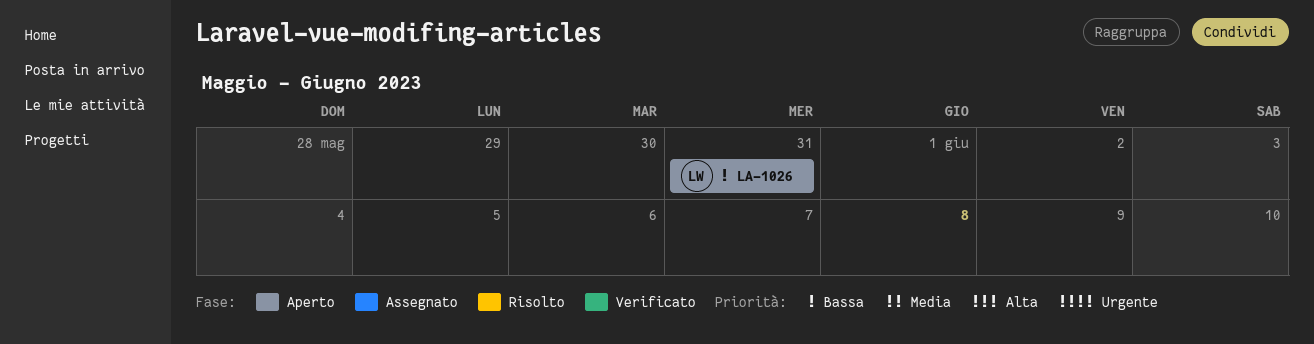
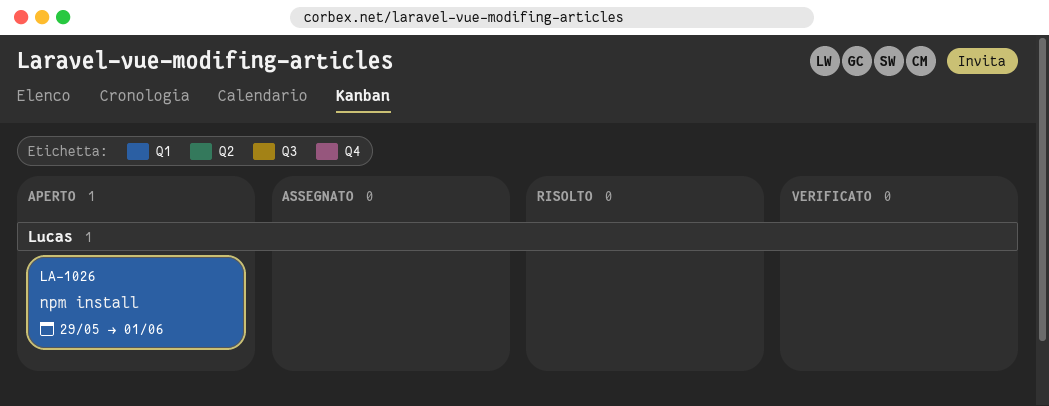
LA-1026, start: May 31 -> May 29
LA-1026, due: May 31 -> Jun 1

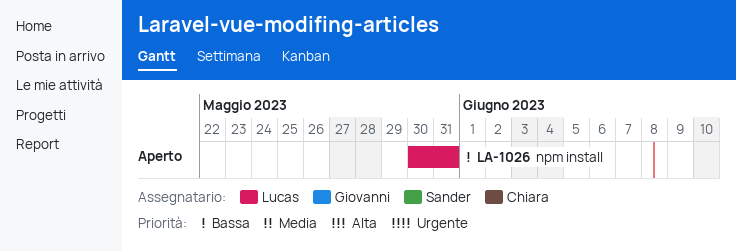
LA-1026, start: May 29 -> May 30
LA-1026, due: Jun 1 -> May 31

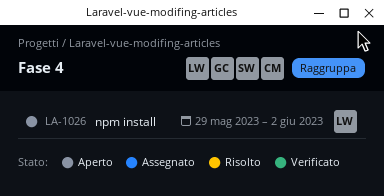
LA-1026, start: May 30 -> May 29
LA-1026, due: May 31 -> Jun 2

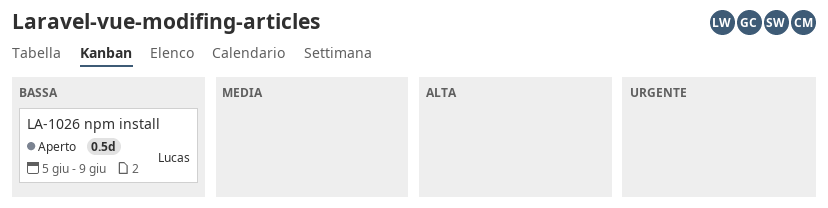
LA-1026, start: May 29 -> Jun 5
LA-1026, due: Jun 2 -> Jun 9

